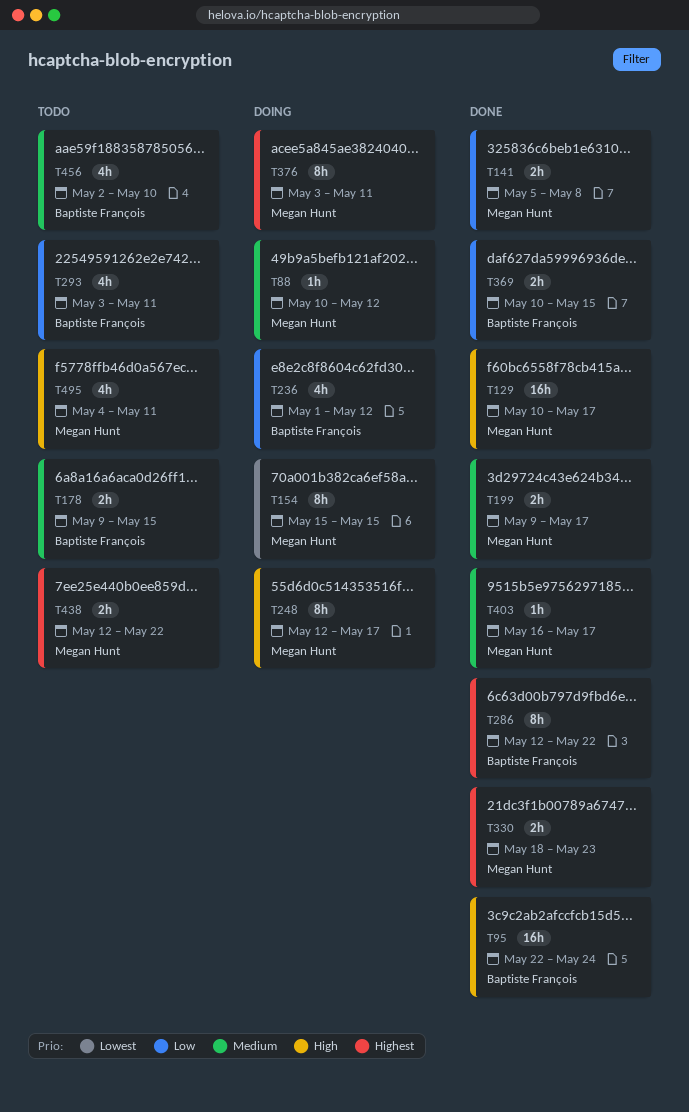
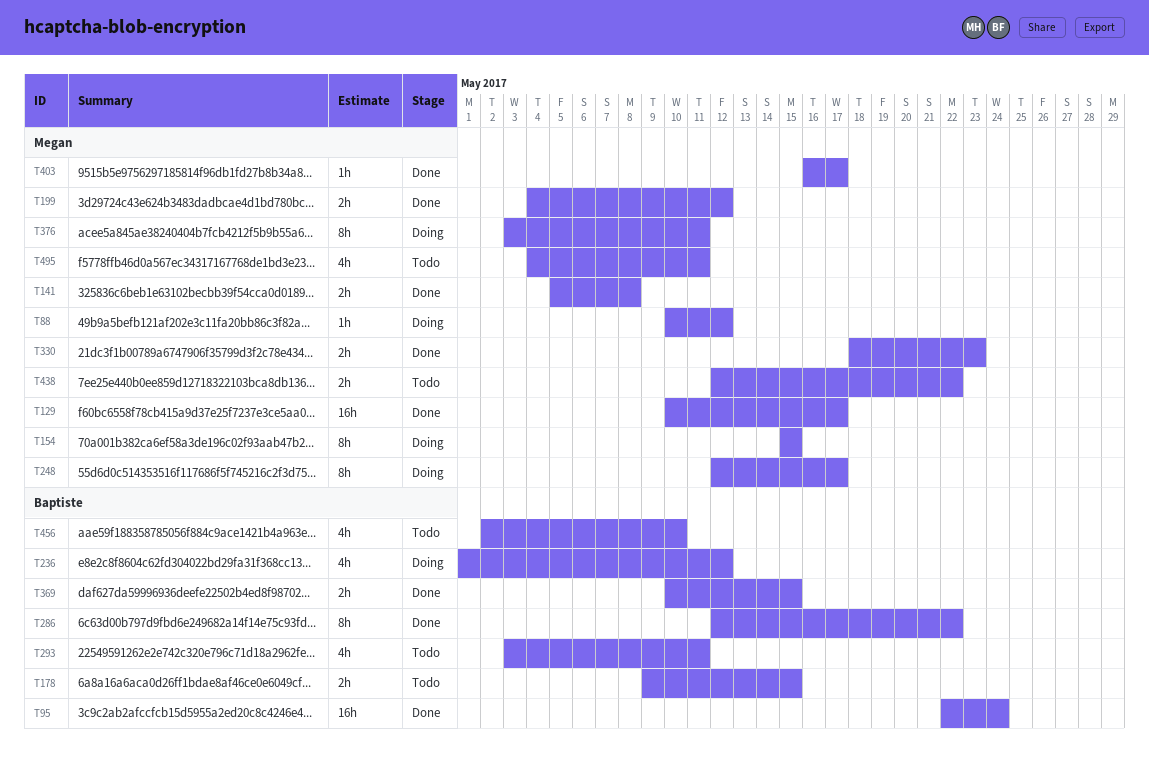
T199, start: May 9 -> May 4
T199, due: May 17 -> May 12

